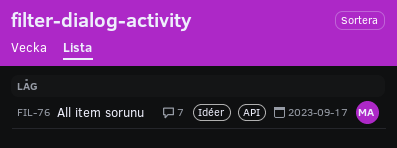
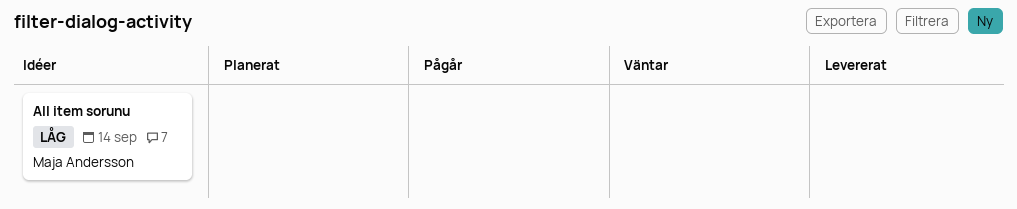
All item sorunu, due: Sep 17 -> Sep 14

